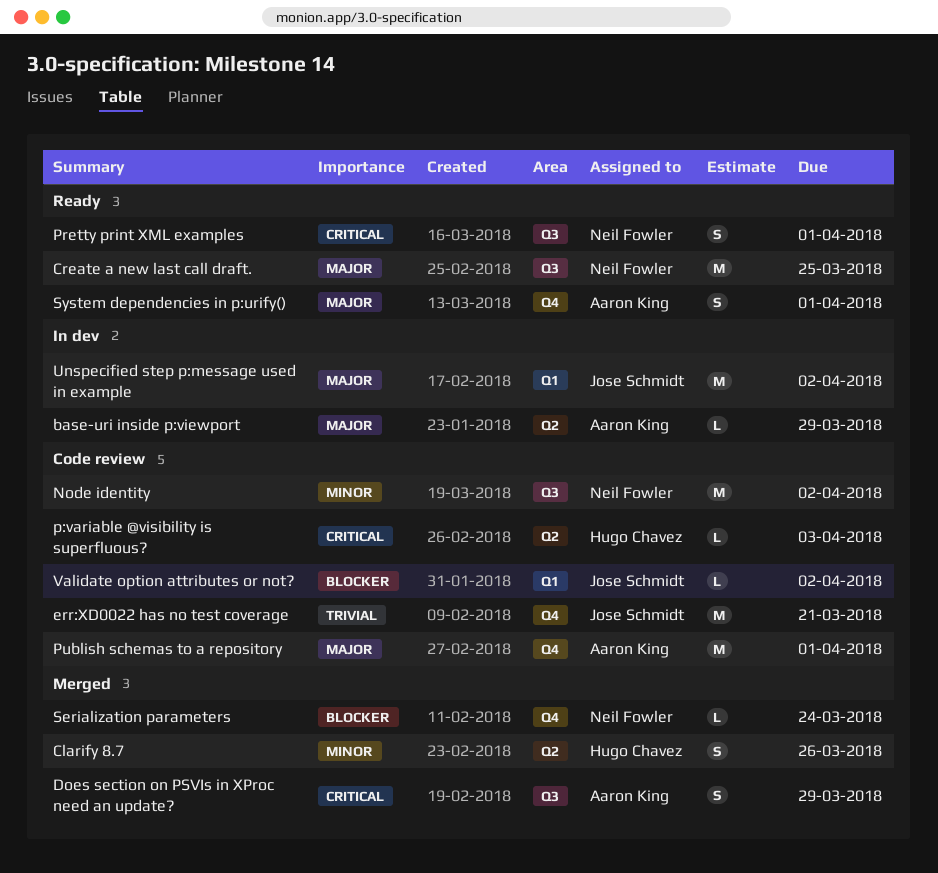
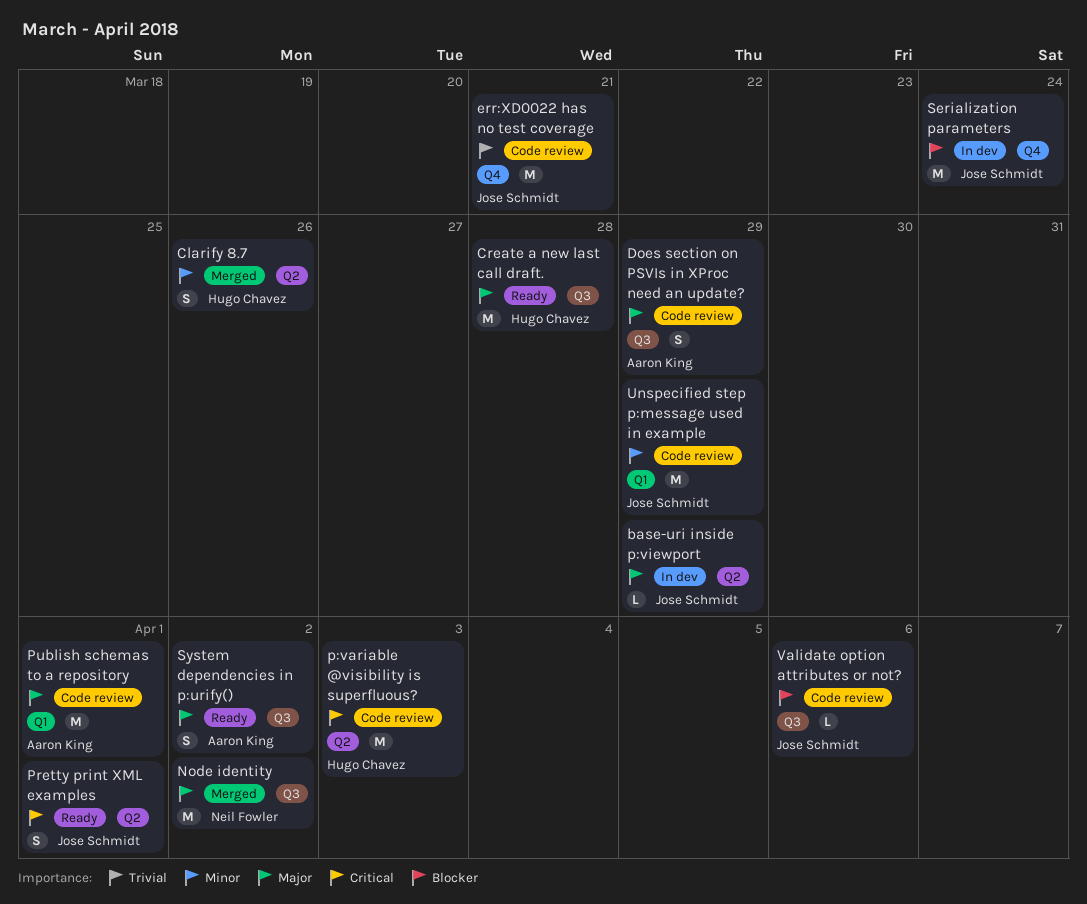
base-uri inside p:viewport, owner: Aaron King -> Jose Schmidt
Create a new last call draft., owner: Neil Fowler -> Hugo Chavez
Create a new last call draft., due: Mar 25 -> Mar 28
Does section on PSVIs in XProc need an update?, status: Merged -> Code review
Does section on PSVIs in XProc need an update?, priority: Critical -> Major
Node identity, status: Code review -> Merged
Node identity, priority: Minor -> Major
p:variable @visibility is superfluous?, estimate: L -> M
Pretty print XML examples, owner: Neil Fowler -> Jose Schmidt
Pretty print XML examples, label: Q3 -> Q2
Publish schemas to a repository, label: Q4 -> Q1
Serialization parameters, status: Merged -> In dev
Serialization parameters, owner: Neil Fowler -> Jose Schmidt
Serialization parameters, estimate: L -> M
System dependencies in p:urify(), label: Q4 -> Q3
System dependencies in p:urify(), due: Apr 1 -> Apr 2
Unspecified step p:message used in example, status: In dev -> Code review
Unspecified step p:message used in example, priority: Major -> Minor
Unspecified step p:message used in example, due: Apr 2 -> Mar 29
Validate option attributes or not?, label: Q1 -> Q3
Validate option attributes or not?, due: Apr 2 -> Apr 6

